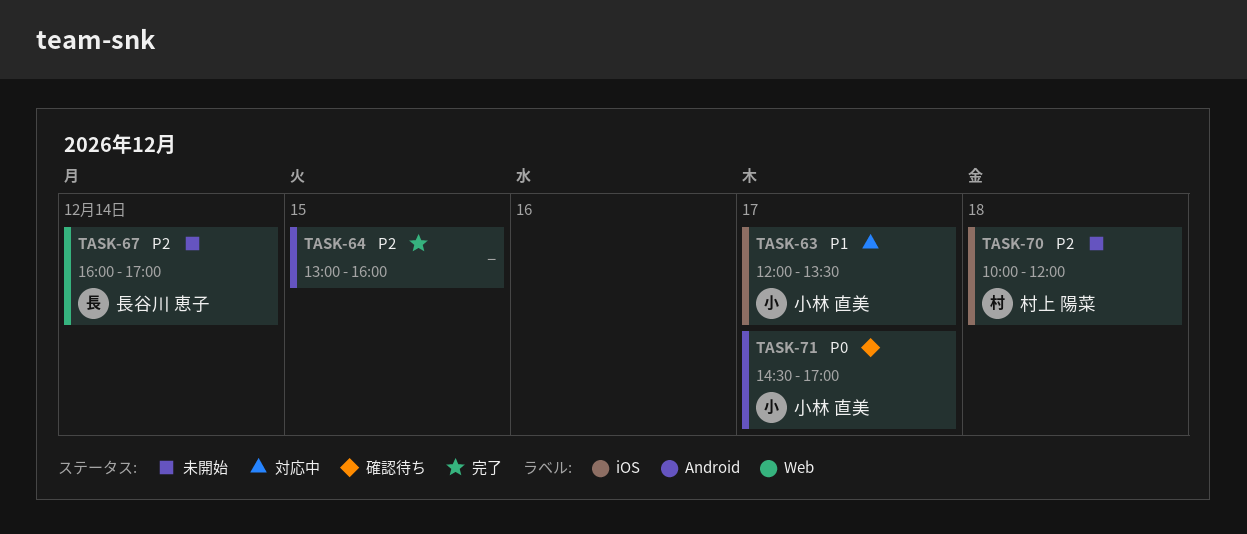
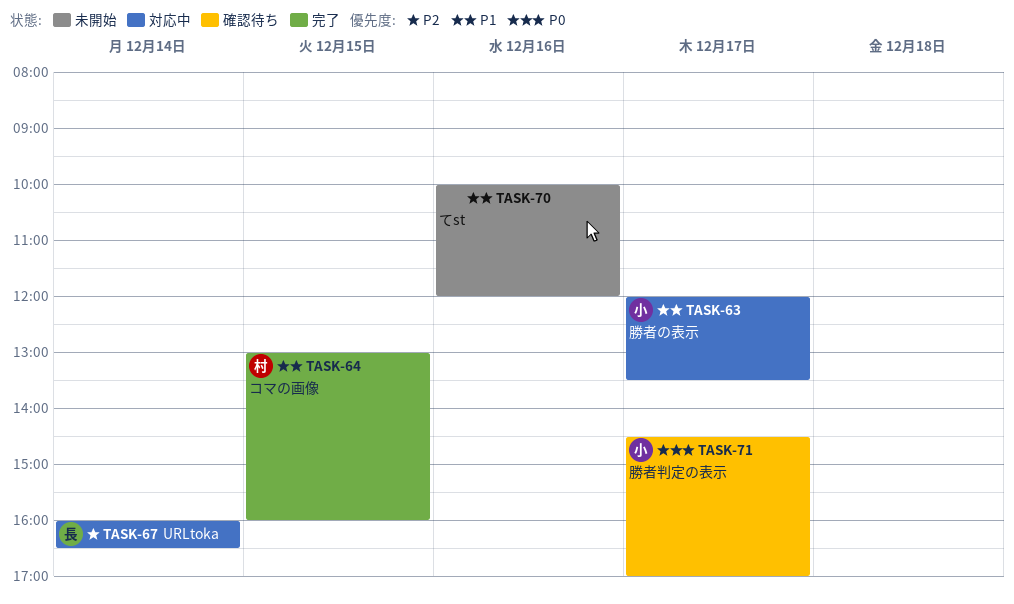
TASK-64, owner: none -> 村上 陽菜
TASK-64, priority: P2 -> P1
TASK-67, status: 未開始 -> 対応中
TASK-67, ends: 17:00 -> 16:30
TASK-70, owner: 村上 陽菜 -> none
TASK-70, priority: P2 -> P1
TASK-70, day: Dec 18 -> Dec 16

